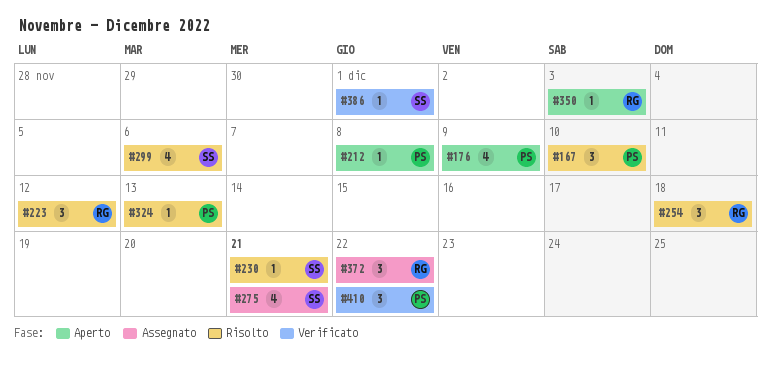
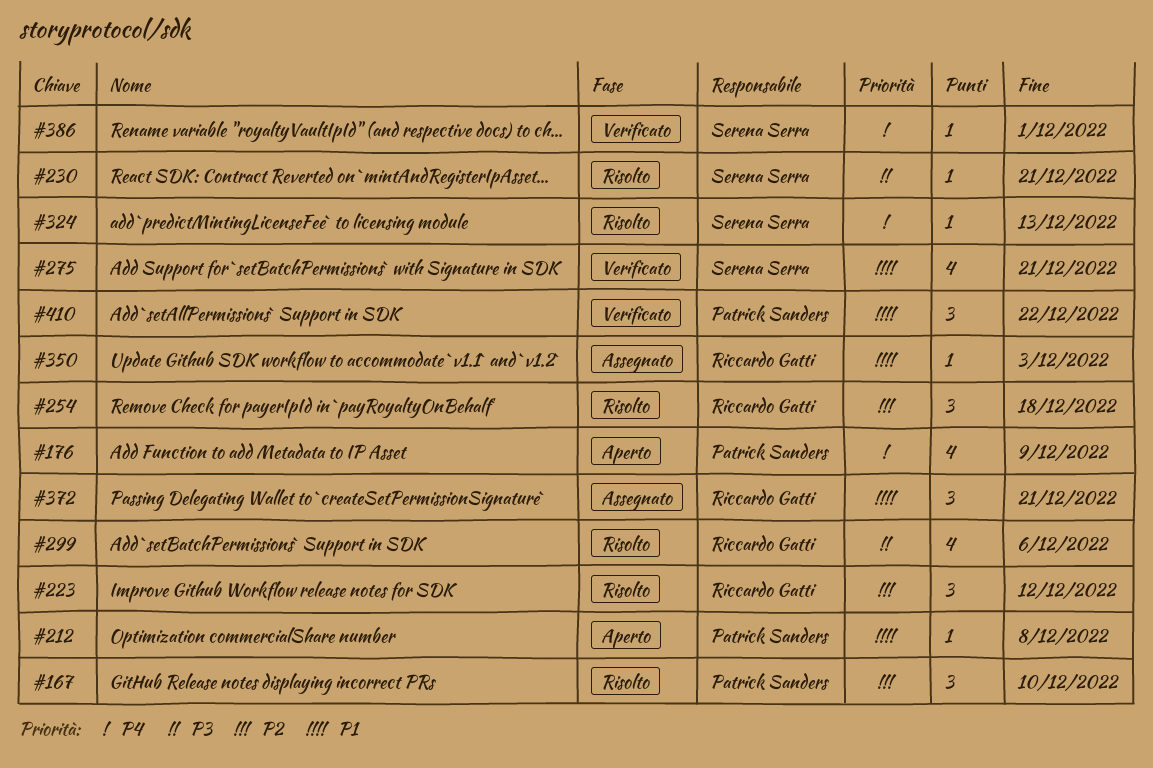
#275, status: Assegnato -> Verificato
#299, owner: Serena Serra -> Riccardo Gatti
#324, owner: Patrick Sanders -> Serena Serra
#350, status: Aperto -> Assegnato
#372, due: Dec 22 -> Dec 21

